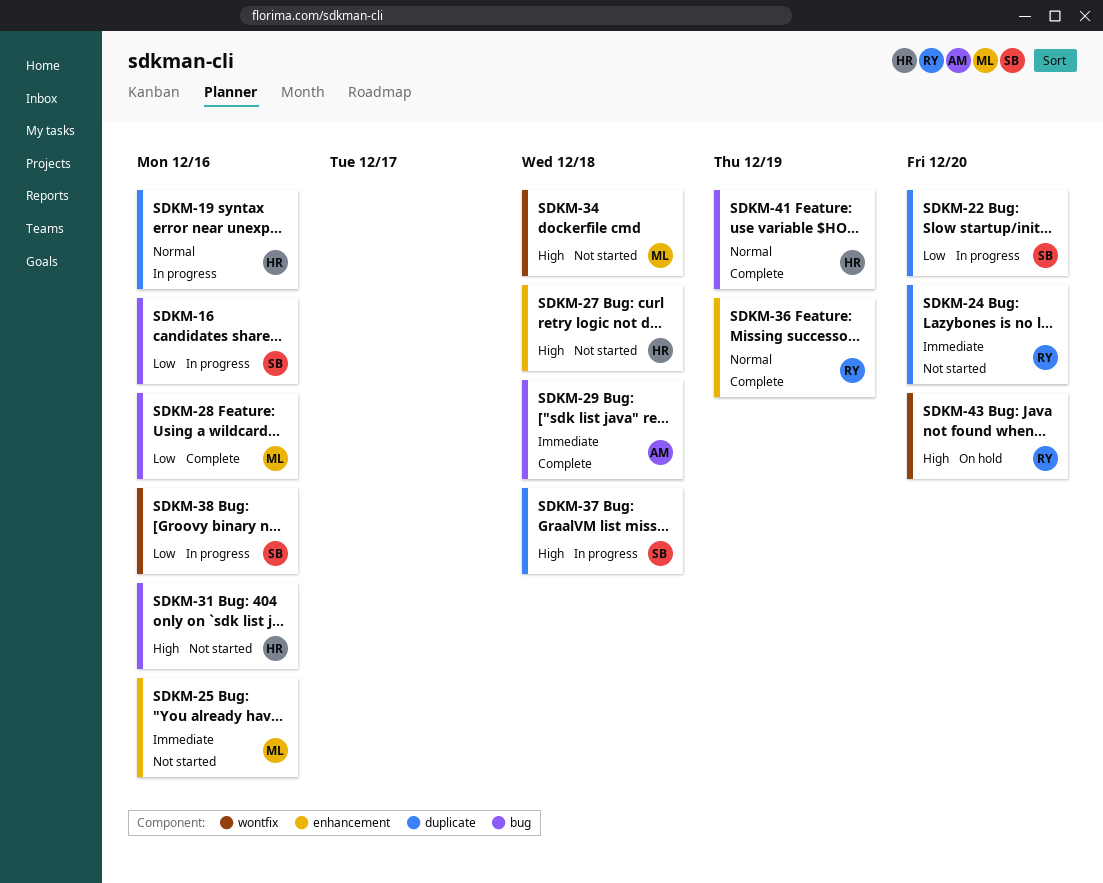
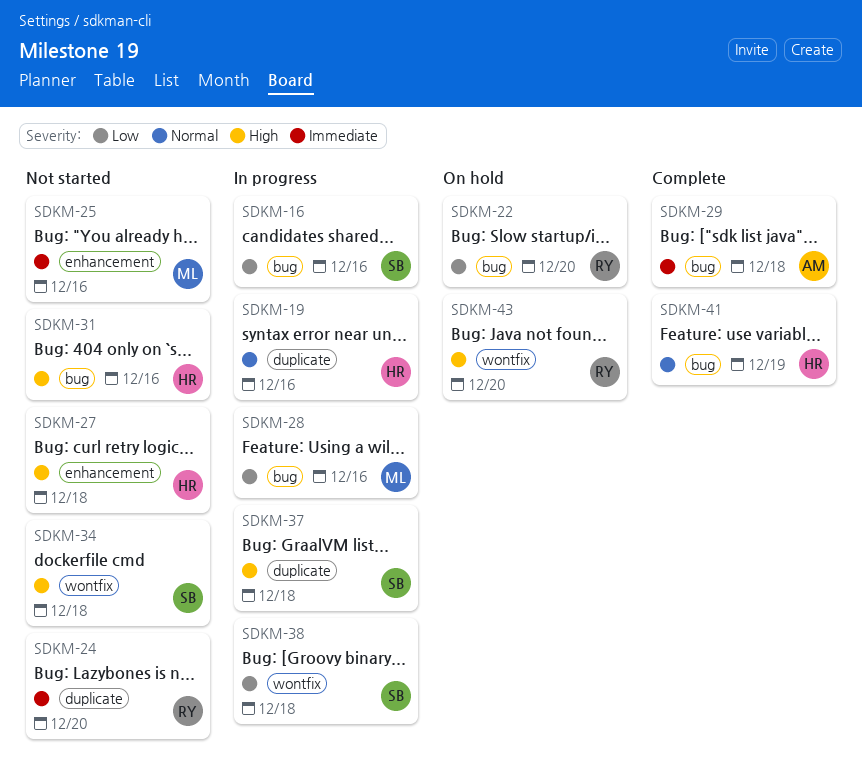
SDKM-22, status: In progress -> On hold
SDKM-22, owner: SB -> RY
SDKM-22, label: duplicate -> bug
SDKM-28, status: Complete -> In progress
SDKM-34, owner: ML -> SB
SDKM-36: present -> none
SDKM-38, due: Dec 16 -> Dec 18

